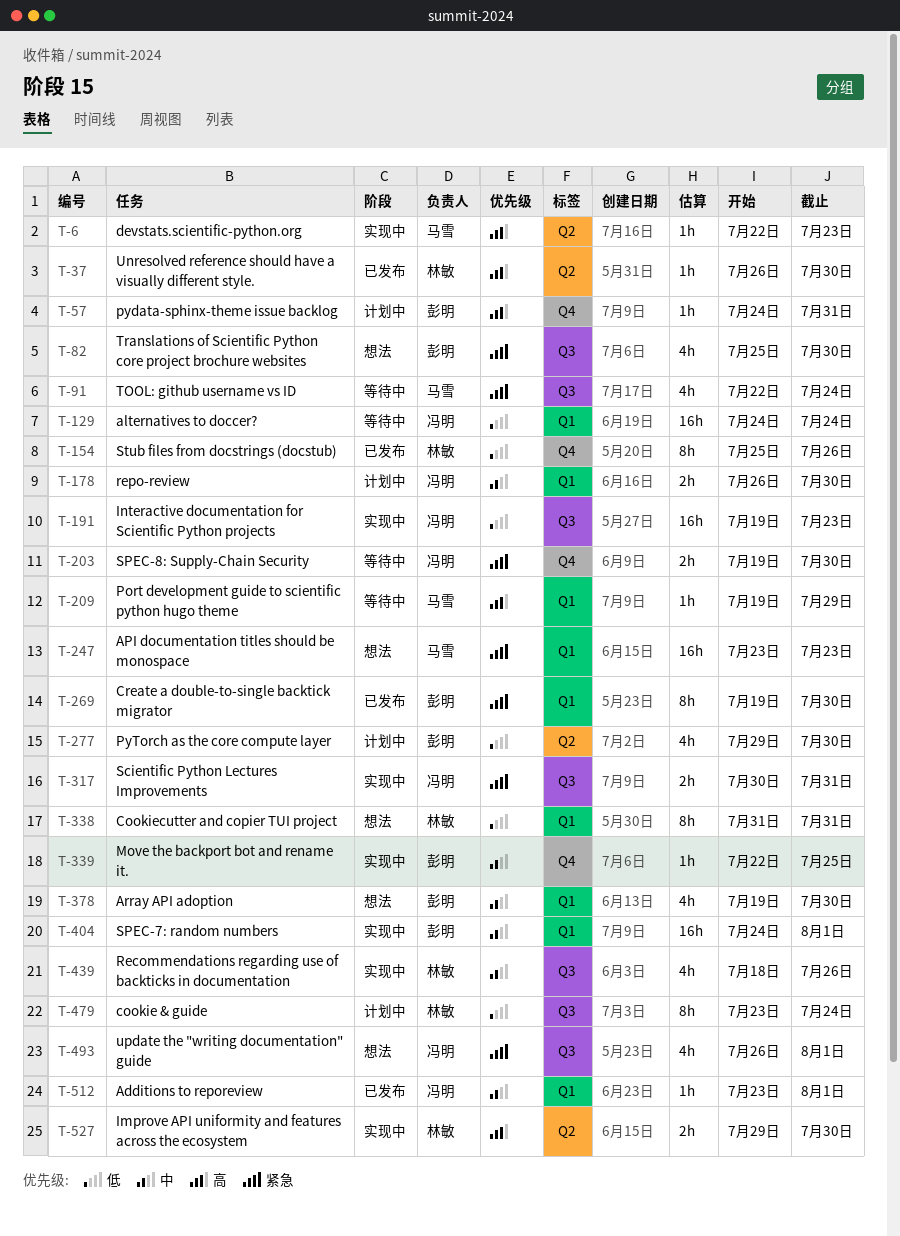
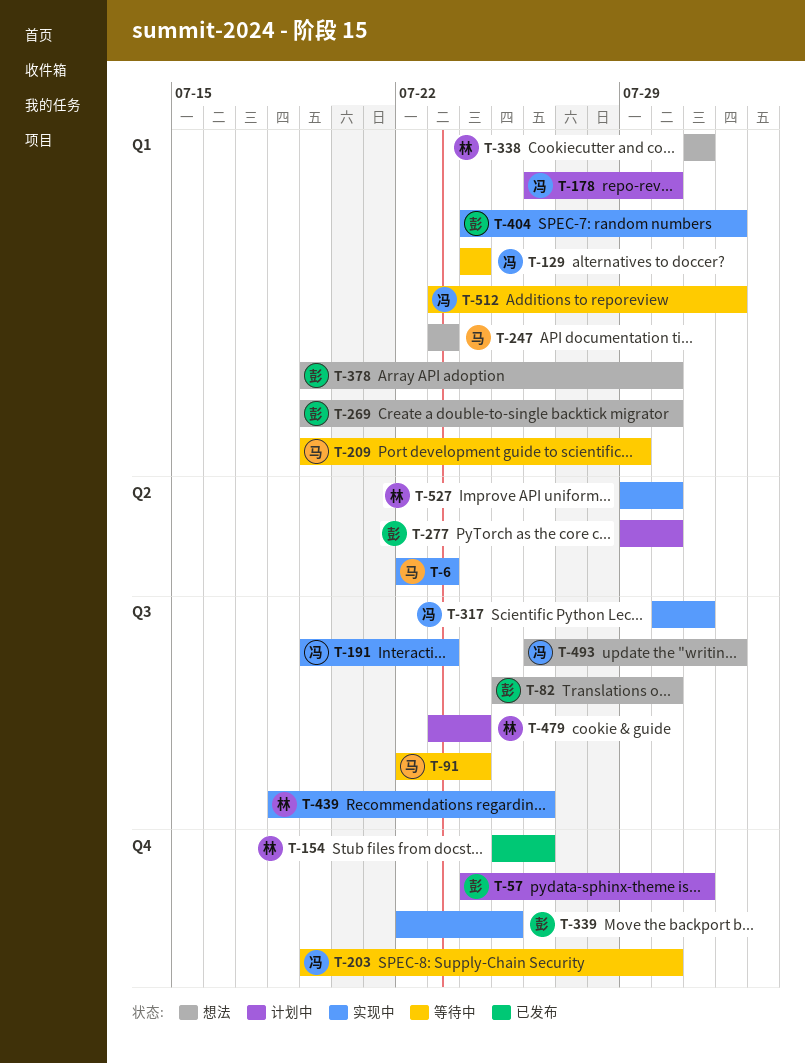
T-37: present -> none
T-269, status: 已发布 -> 想法
T-512, status: 已发布 -> 等待中

